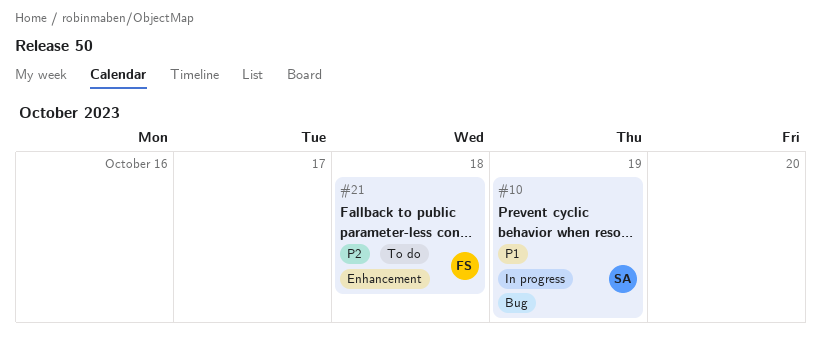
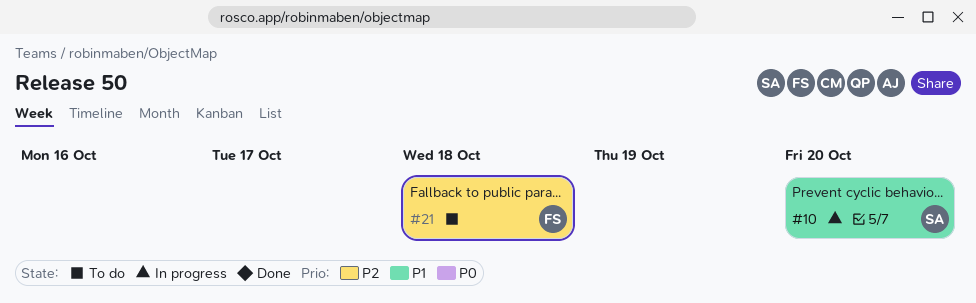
#10, due: Oct 19 -> Oct 20

